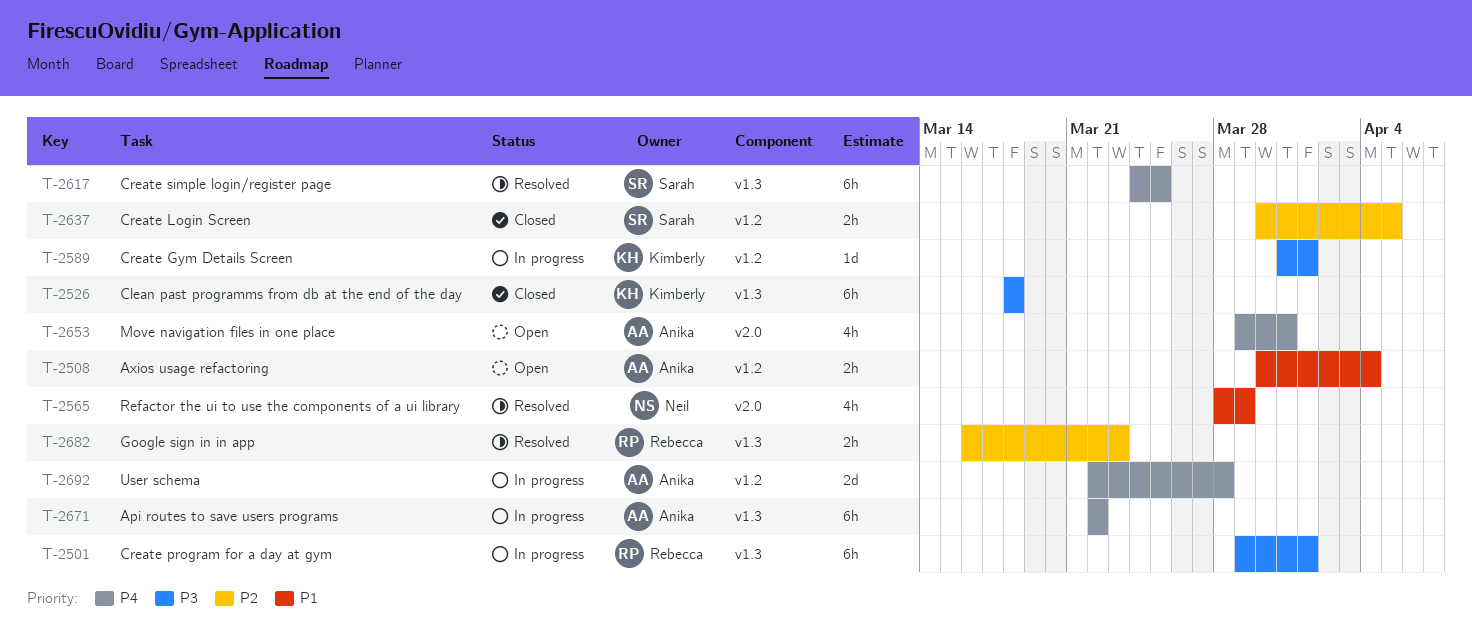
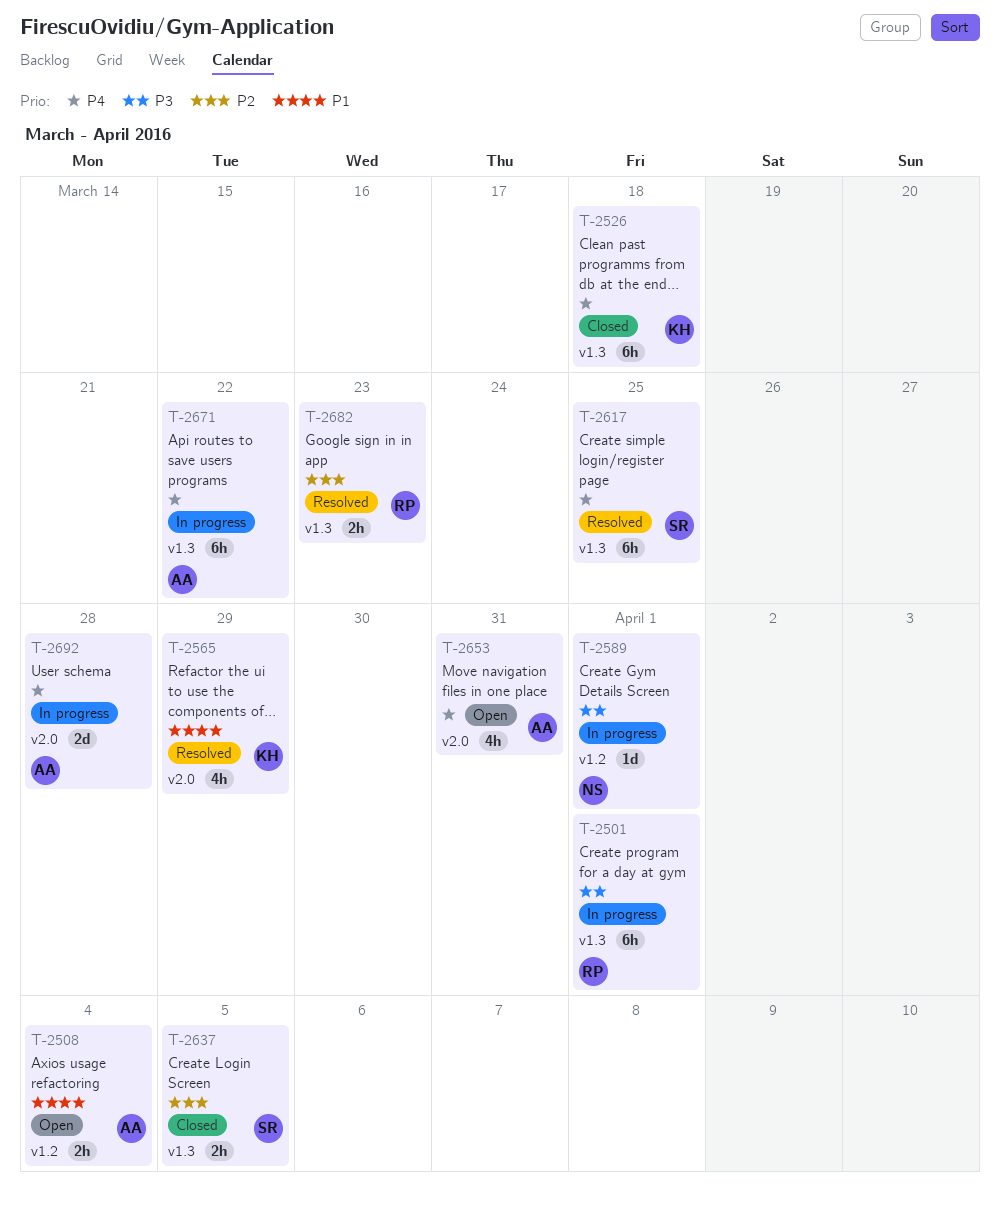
T-2526, priority: P3 -> P4
T-2565, owner: Neil -> Kimberly
T-2589, owner: Kimberly -> Neil
T-2637, label: v1.2 -> v1.3
T-2692, label: v1.2 -> v2.0

